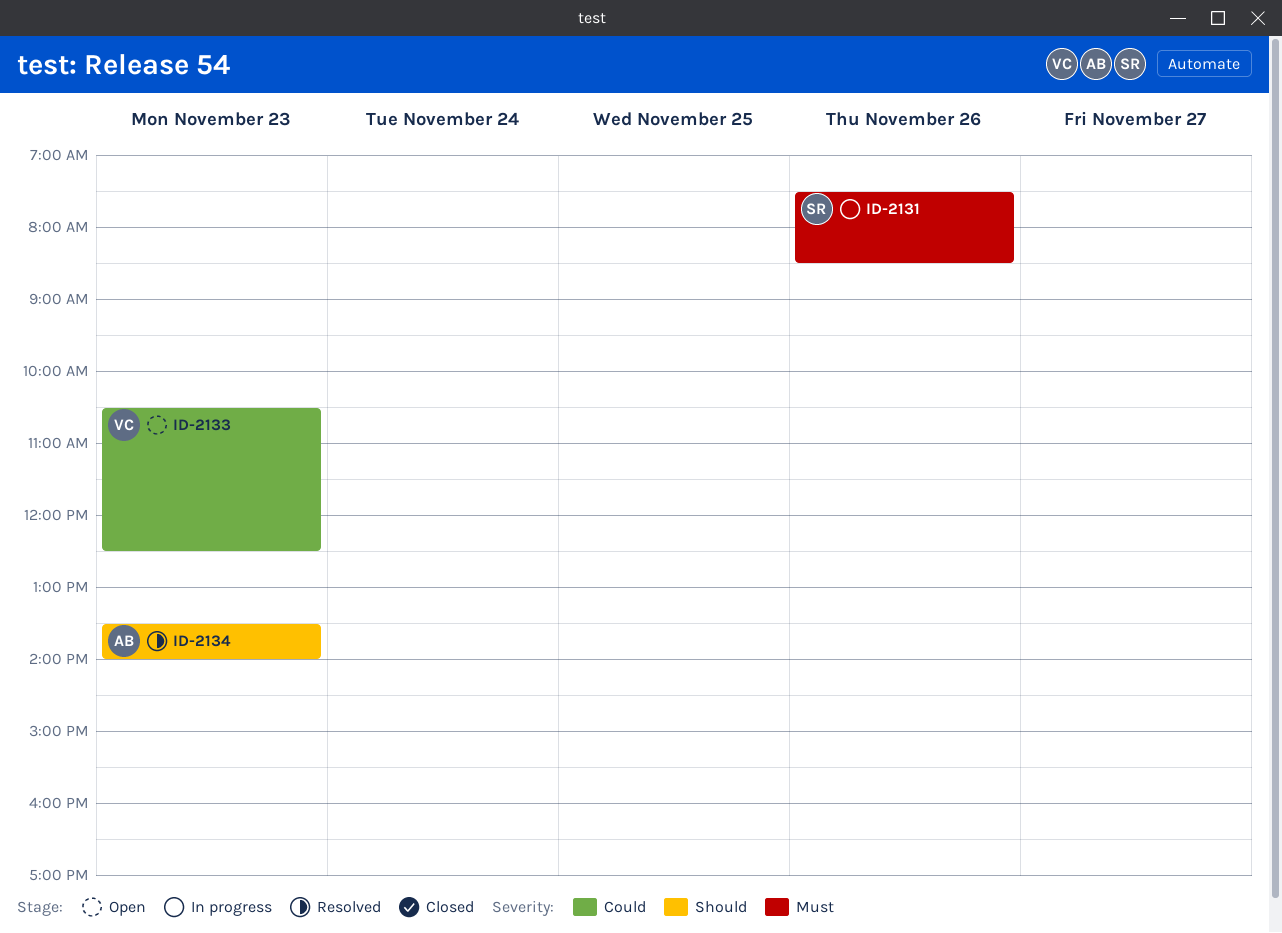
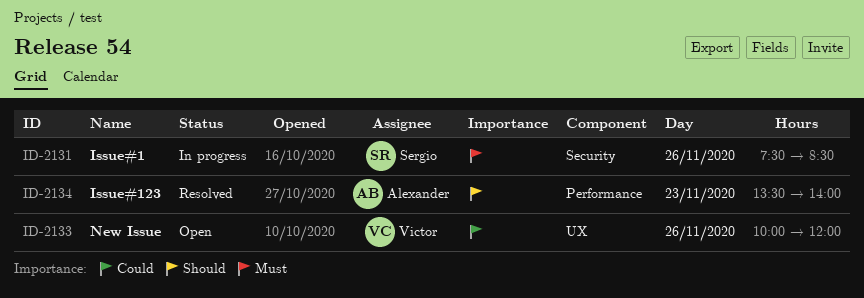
ID-2133, day: Nov 23 -> Nov 26
ID-2133, begins: 10:30 -> 10:00
ID-2133, ends: 12:30 -> 12:00

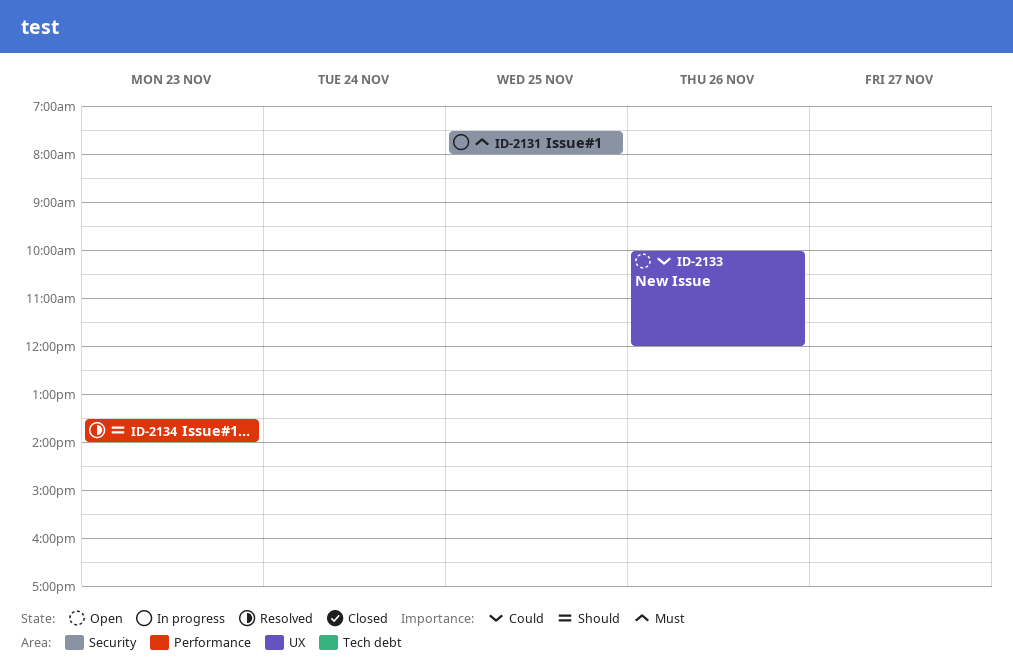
ID-2131, day: Nov 26 -> Nov 25
ID-2131, ends: 08:30 -> 08:00

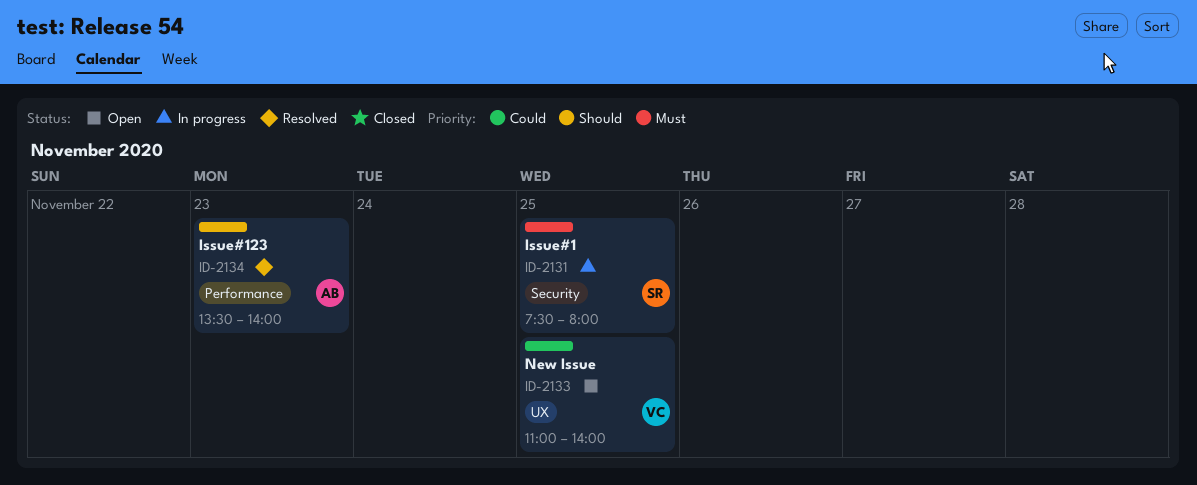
ID-2133, day: Nov 26 -> Nov 25
ID-2133, begins: 10:00 -> 11:00
ID-2133, ends: 12:00 -> 14:00

